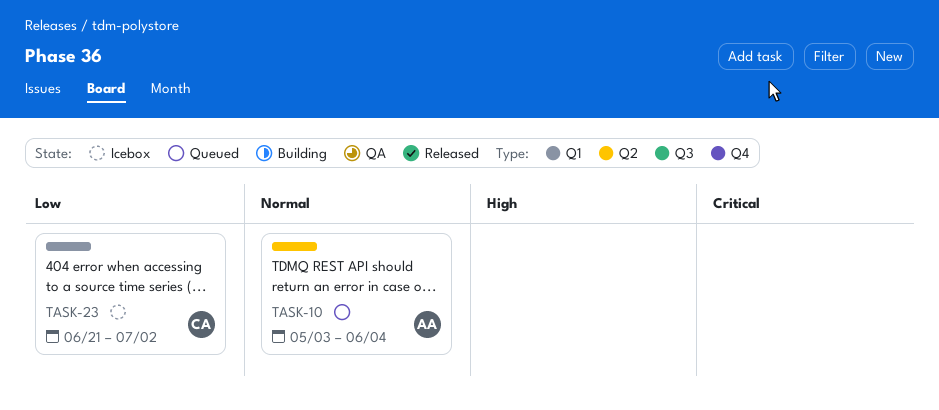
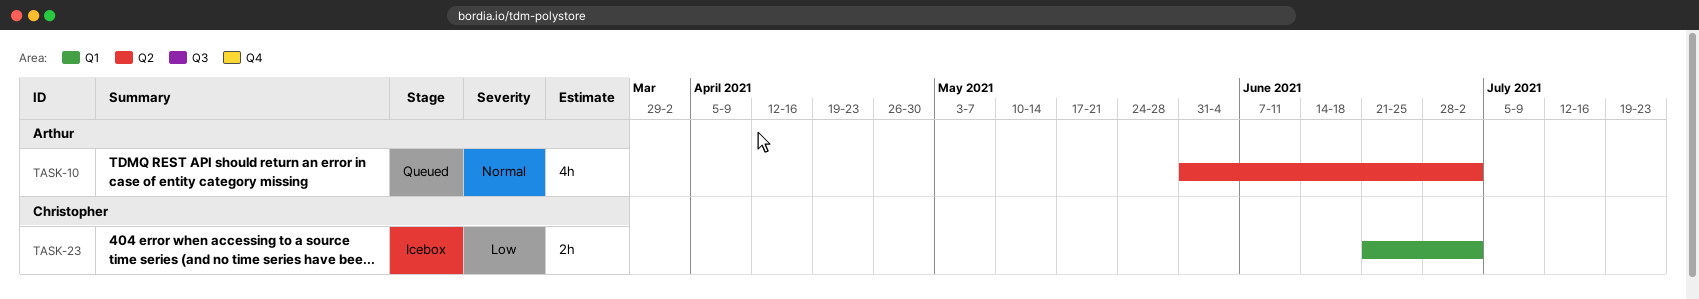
TASK-10, start: May 3 -> May 31
TASK-10, due: Jun 4 -> Jul 2

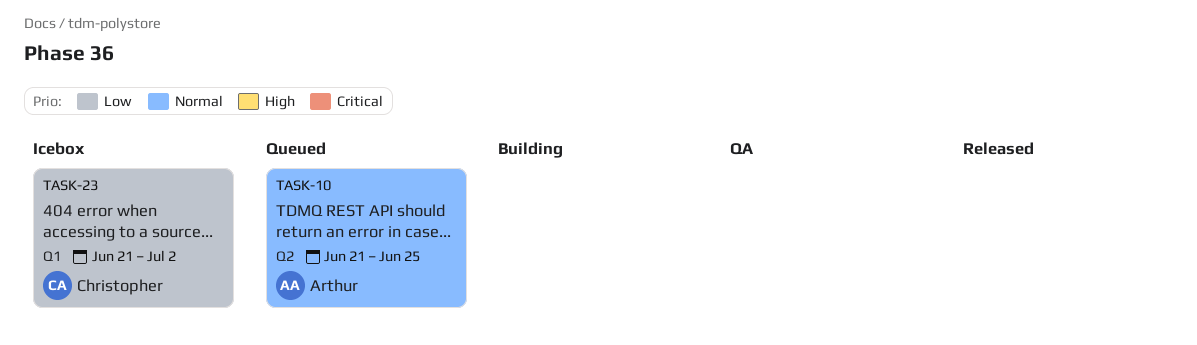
TASK-10, start: May 31 -> Jun 21
TASK-10, due: Jul 2 -> Jun 25

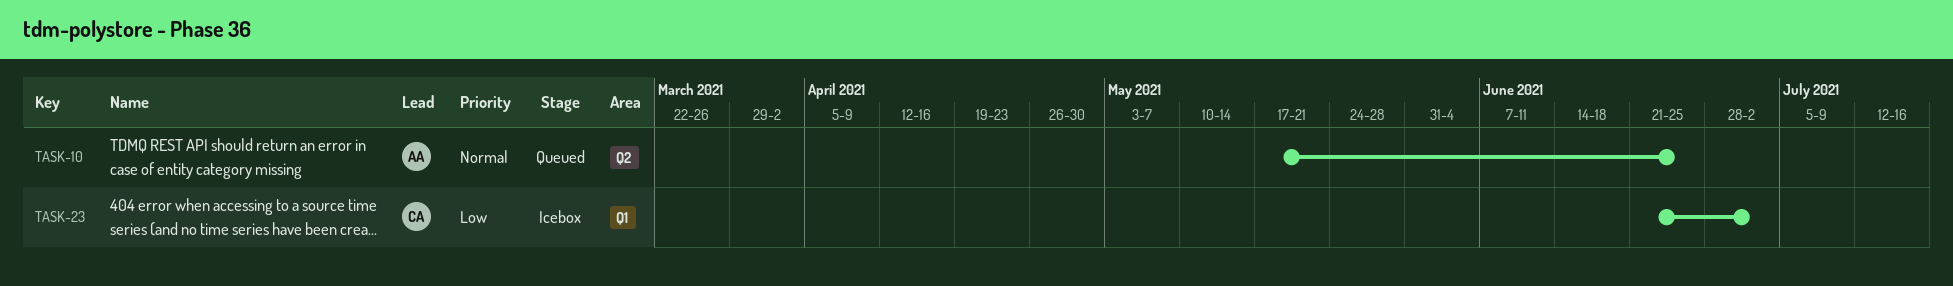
TASK-10, start: Jun 21 -> May 17

